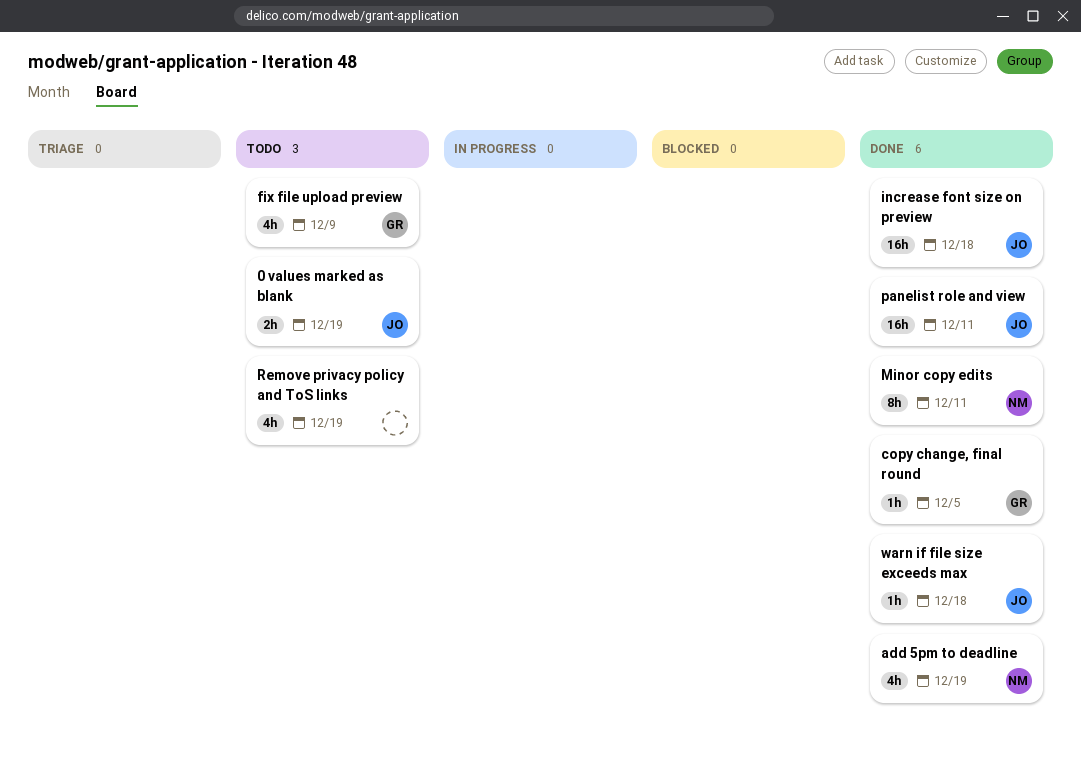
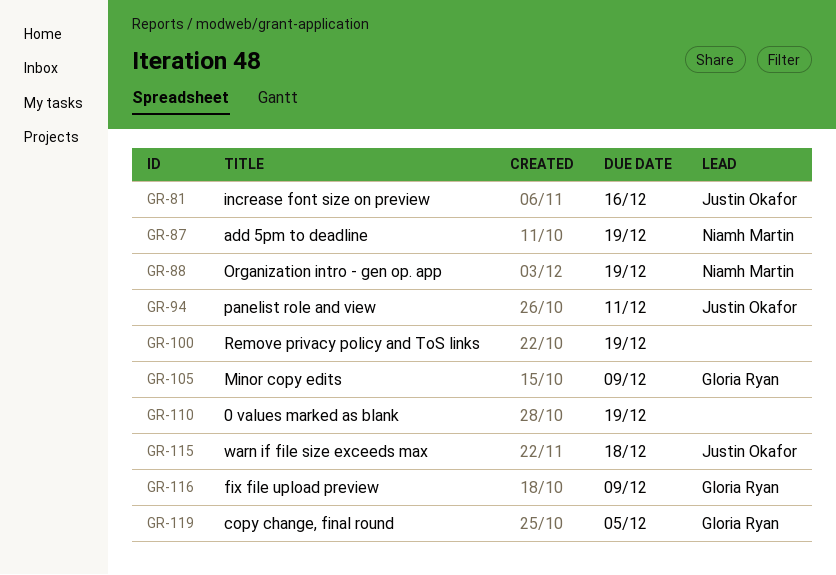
0 values marked as blank, owner: Justin Okafor -> none
increase font size on preview, due: Dec 18 -> Dec 16
Minor copy edits, owner: Niamh Martin -> Gloria Ryan
Minor copy edits, due: Dec 11 -> Dec 9
Organization intro - gen op. app: none -> present

